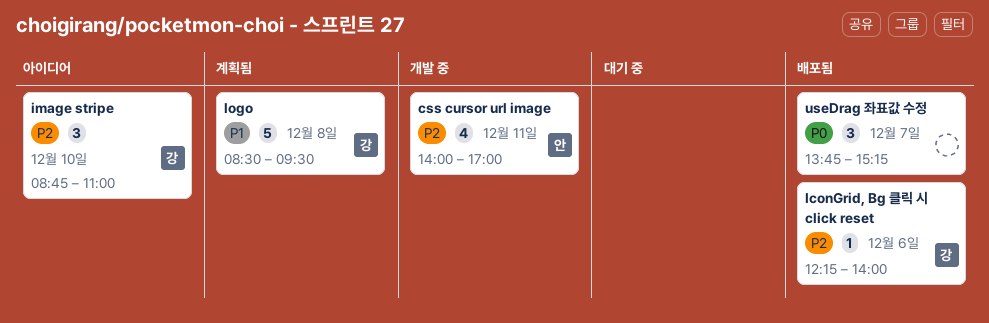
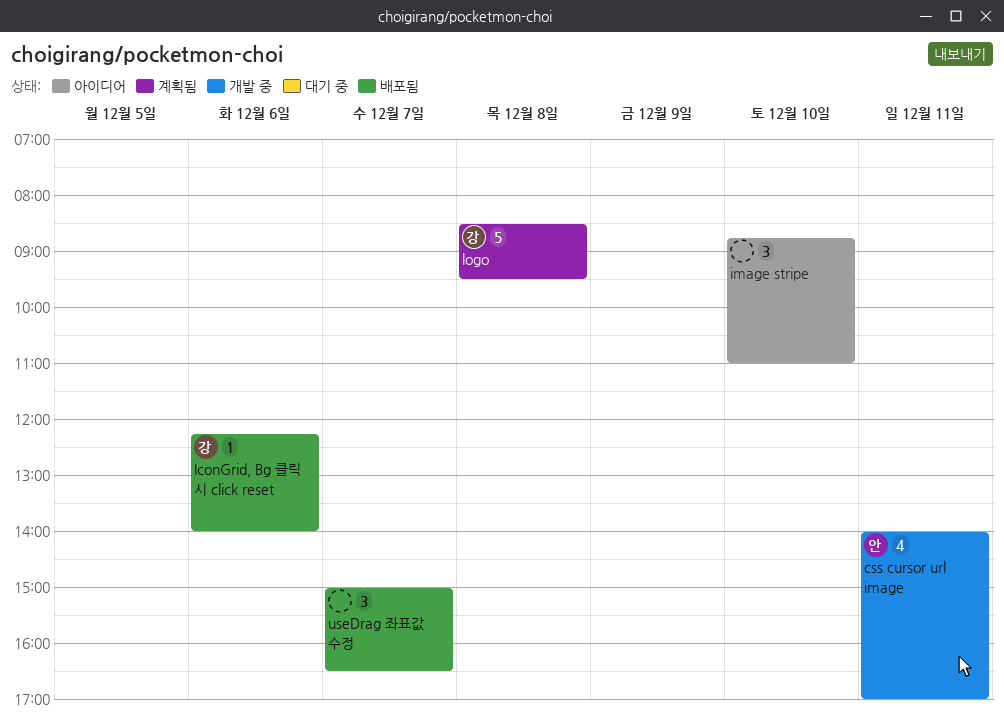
image stripe, owner: 강 -> none
useDrag 좌표값 수정, begins: 13:45 -> 15:00
useDrag 좌표값 수정, ends: 15:15 -> 16:30

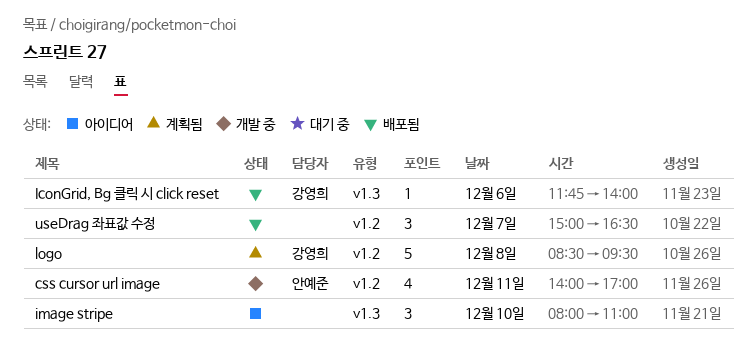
IconGrid, Bg 클릭 시 click reset, begins: 12:15 -> 11:45
image stripe, begins: 08:45 -> 08:00

